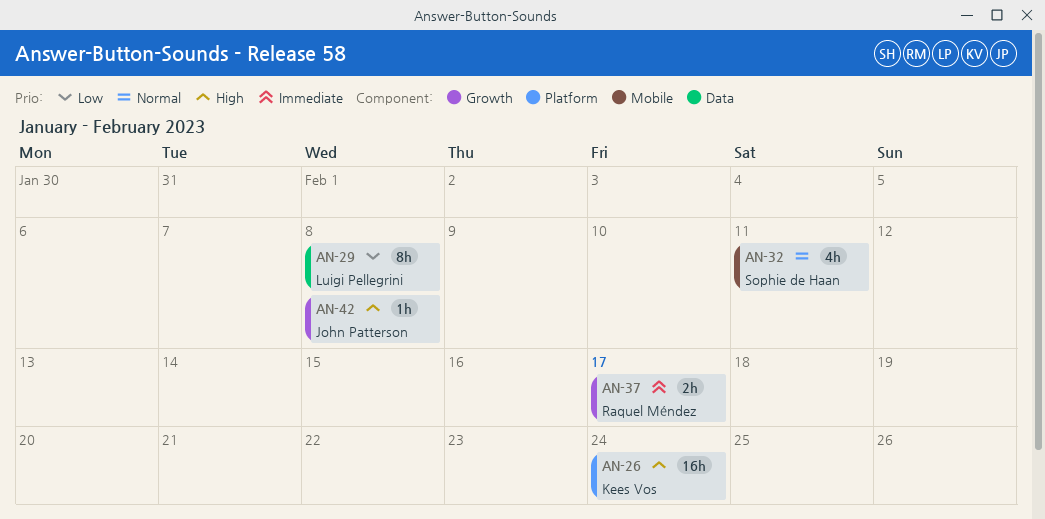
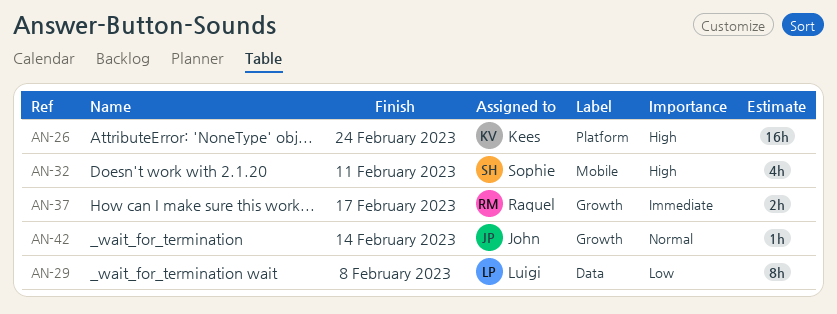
AN-32, priority: Normal -> High
AN-42, priority: High -> Normal
AN-42, due: Feb 8 -> Feb 14

